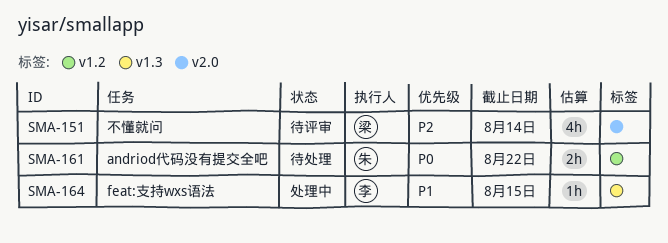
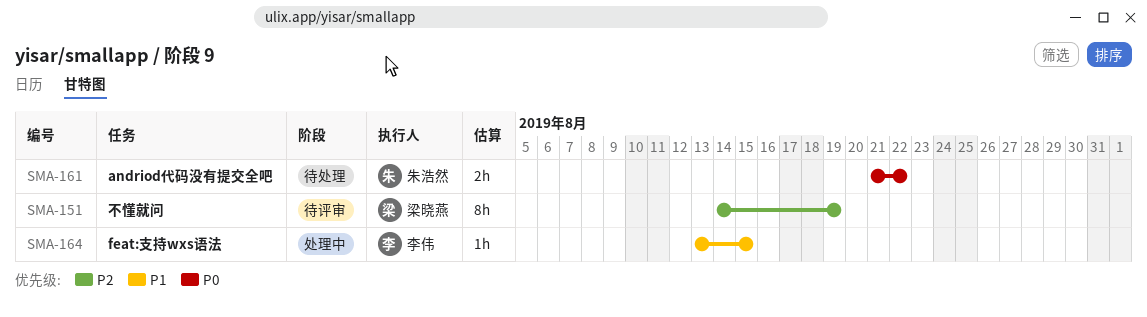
SMA-151, estimate: 4h -> 8h
SMA-151, due: Aug 14 -> Aug 19

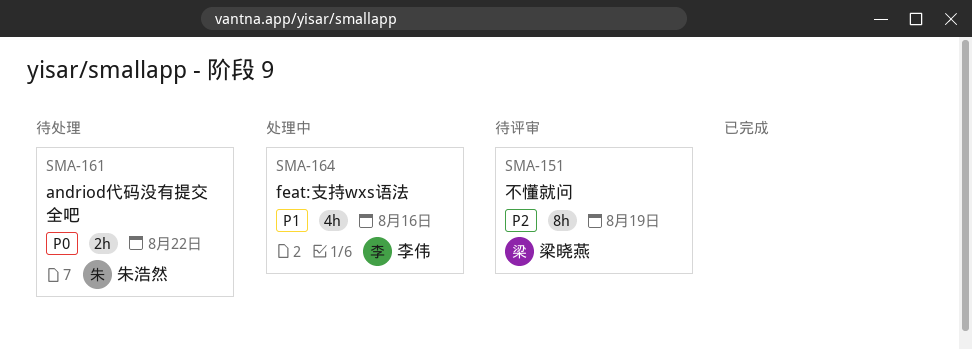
SMA-164, estimate: 1h -> 4h
SMA-164, due: Aug 15 -> Aug 16

